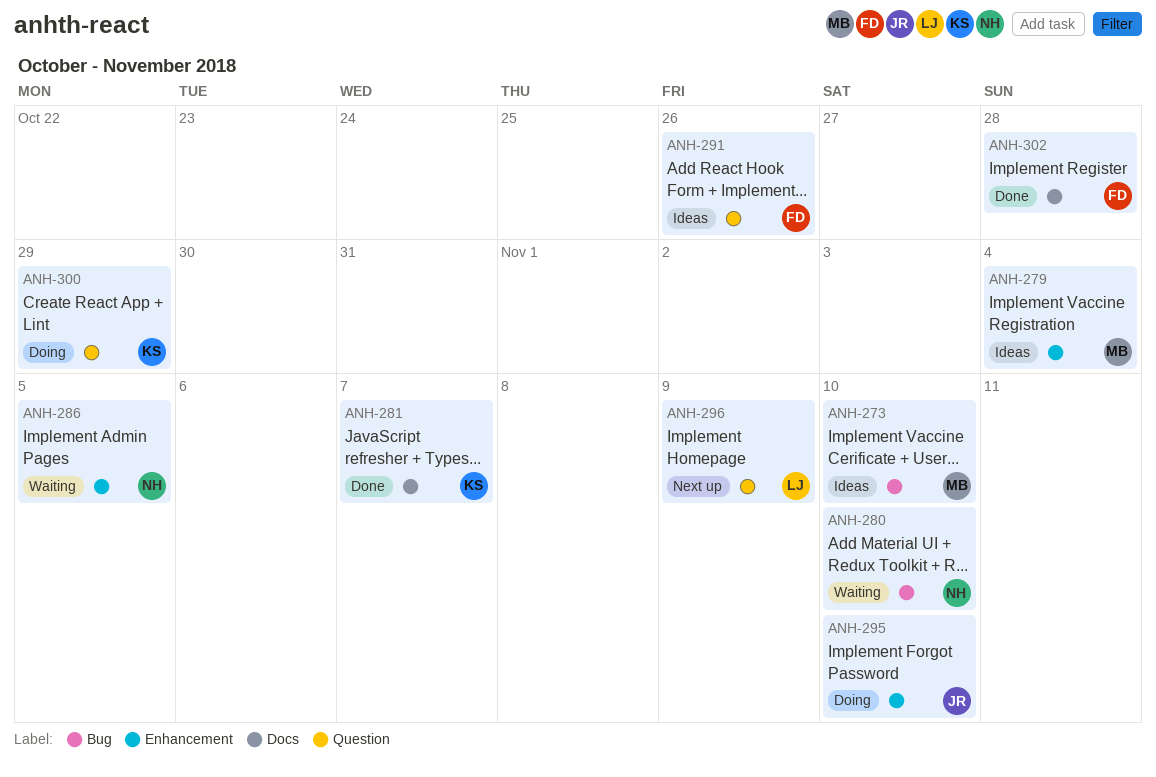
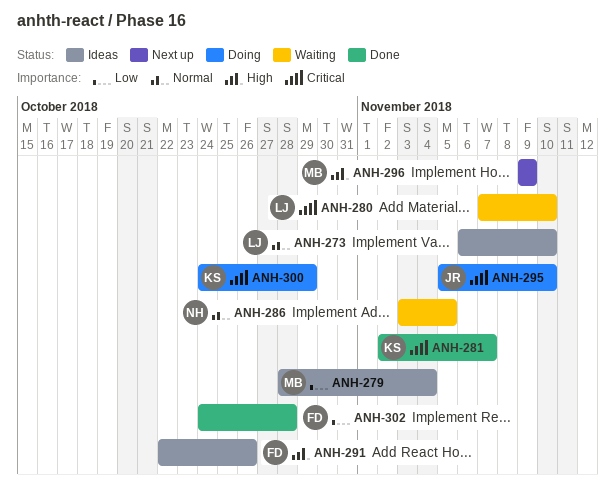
ANH-273, owner: MB -> LJ
ANH-280, owner: NH -> LJ
ANH-296, owner: LJ -> MB

